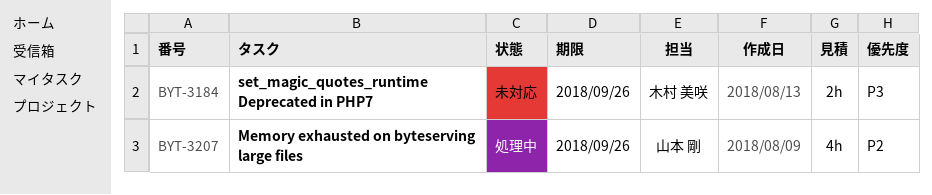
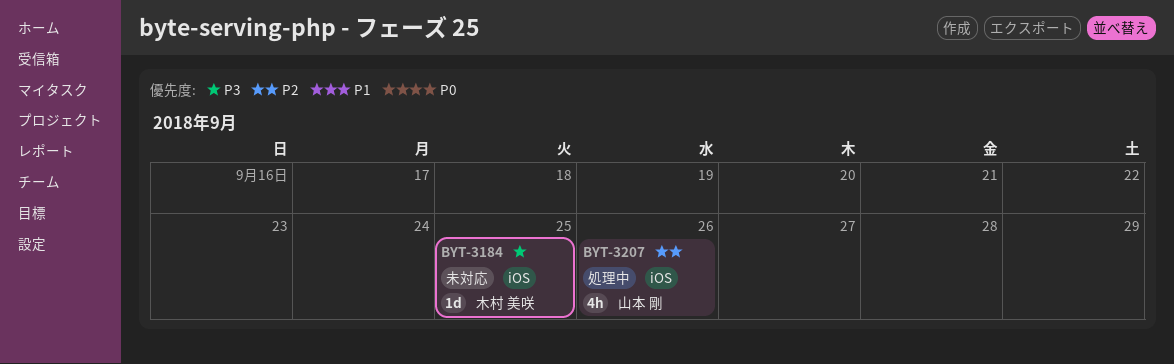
BYT-3184, estimate: 2h -> 1d
BYT-3184, due: Sep 26 -> Sep 25

